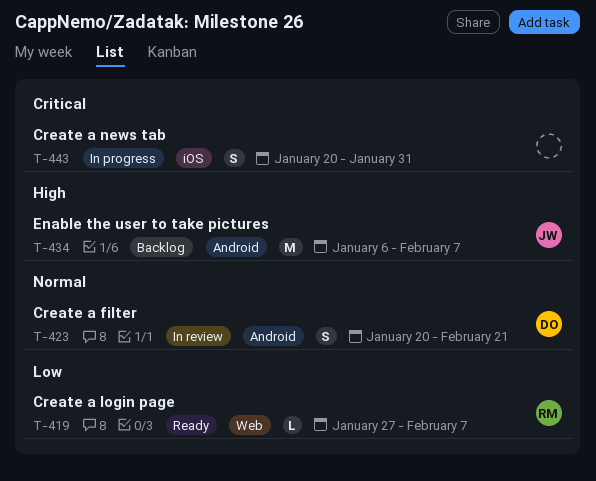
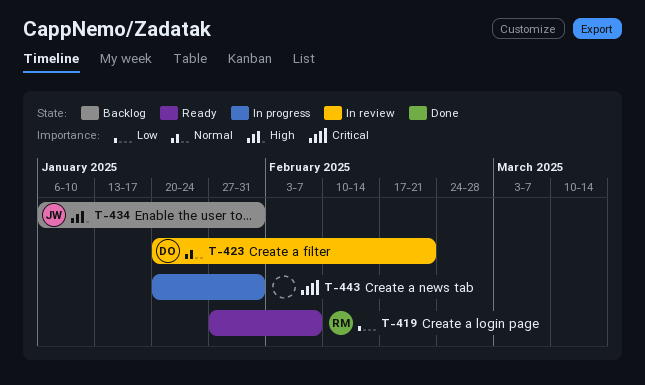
T-434, due: Feb 7 -> Jan 31

